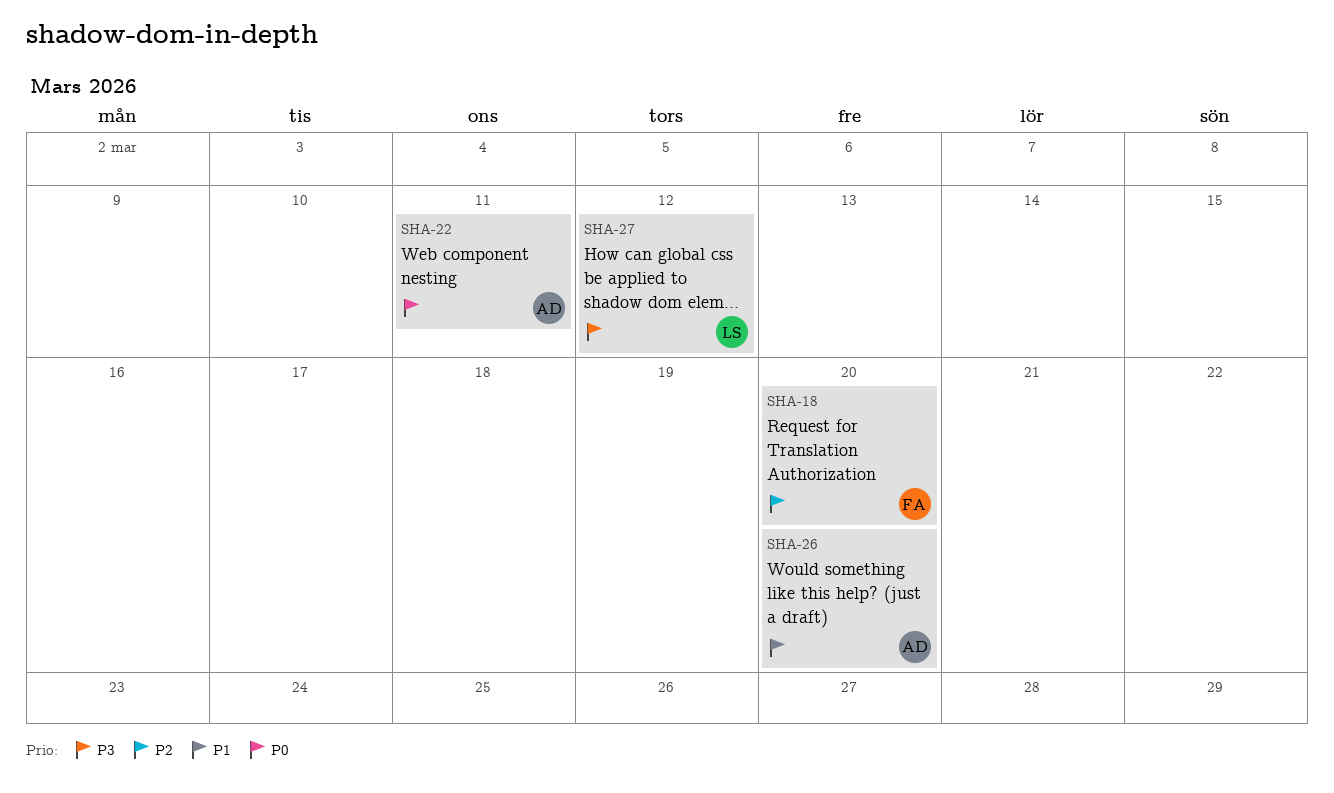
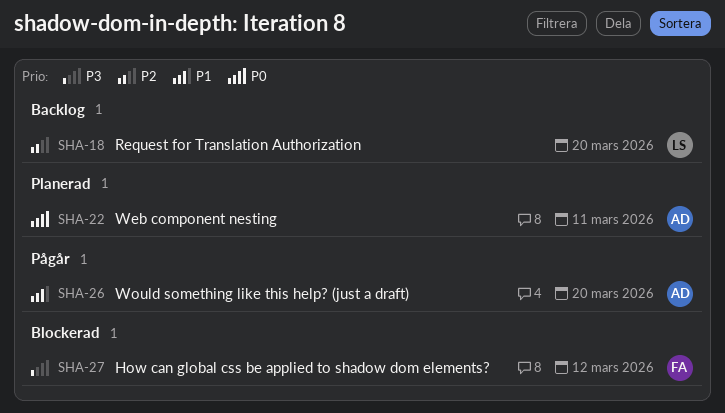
SHA-18, owner: FA -> LS
SHA-27, owner: LS -> FA

